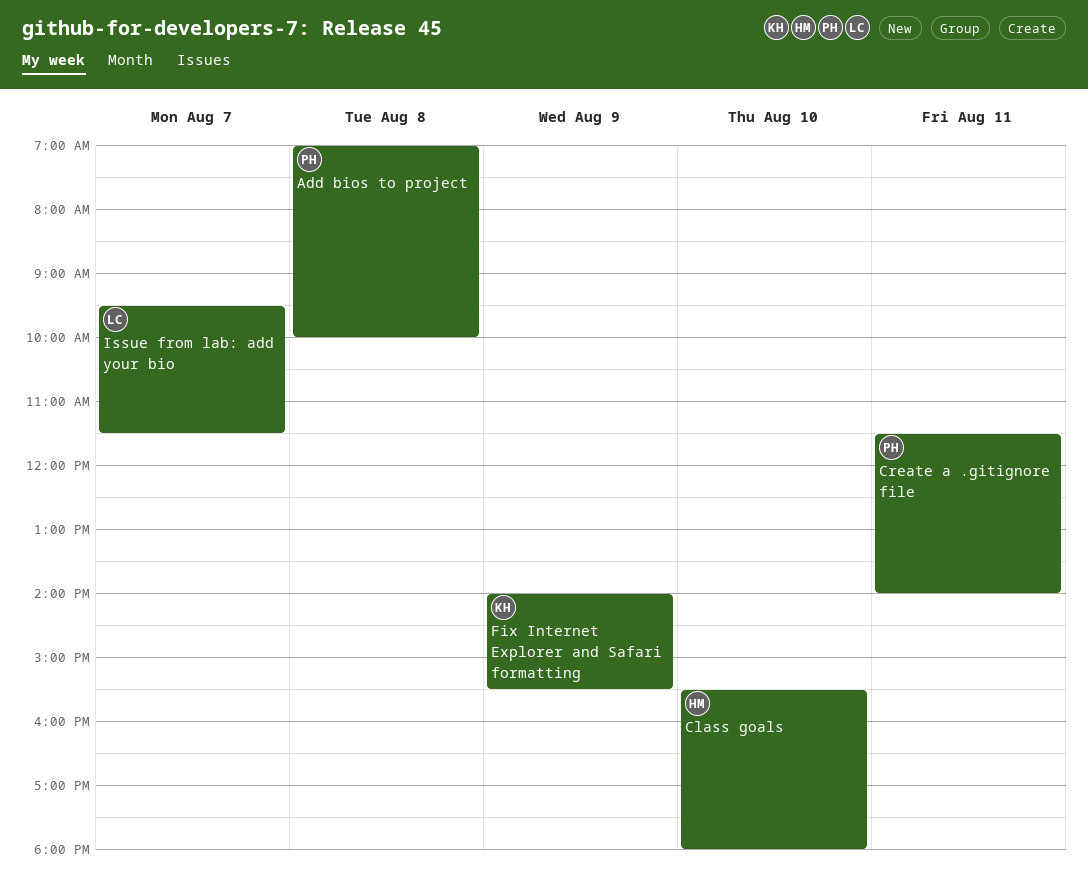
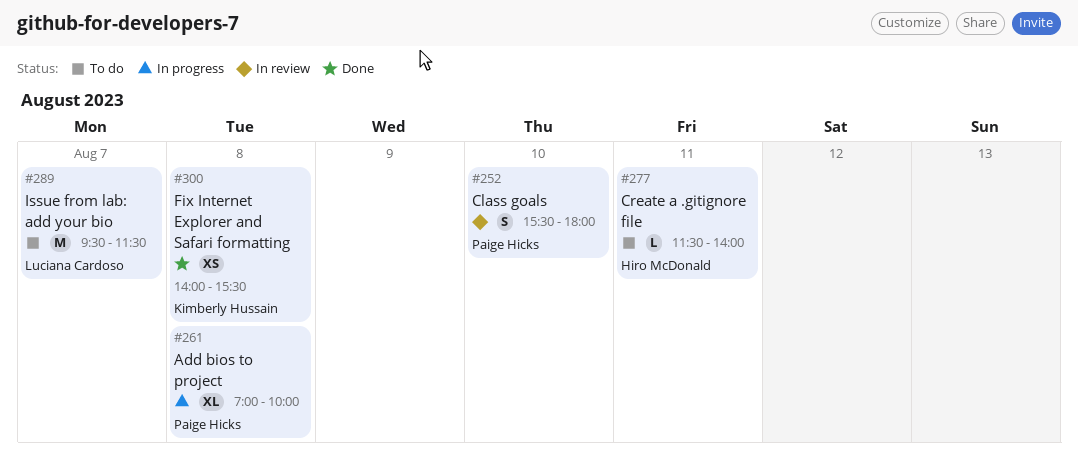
Class goals, owner: Hiro McDonald -> Paige Hicks
Create a .gitignore file, owner: Paige Hicks -> Hiro McDonald
Fix Internet Explorer and Safari formatting, day: Aug 9 -> Aug 8

